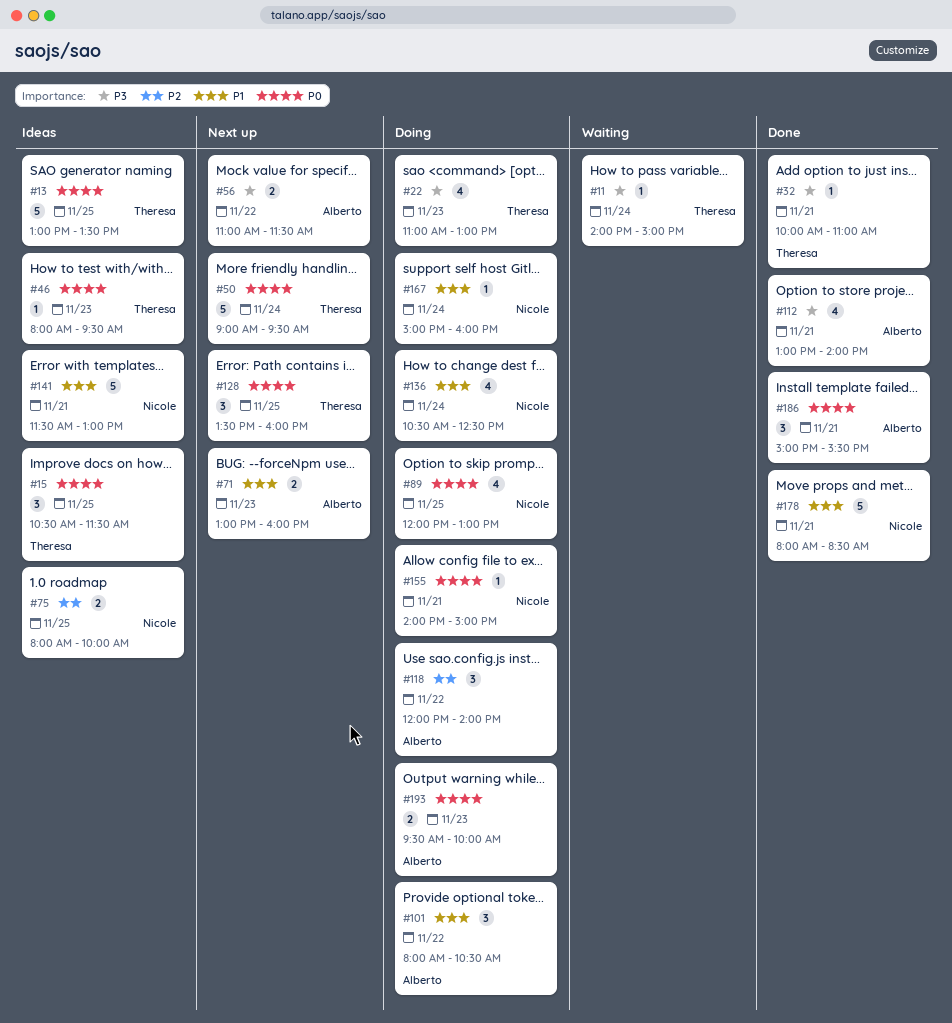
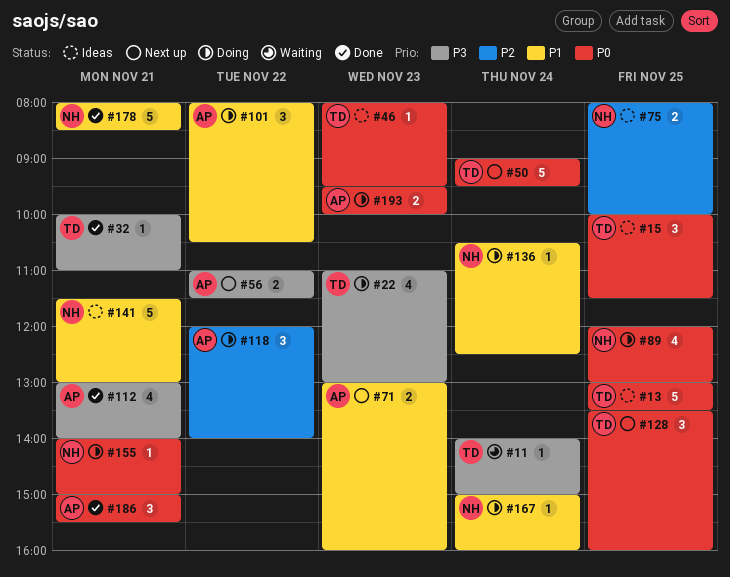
#15, begins: 10:30 -> 10:00
#136, estimate: 4 -> 1

